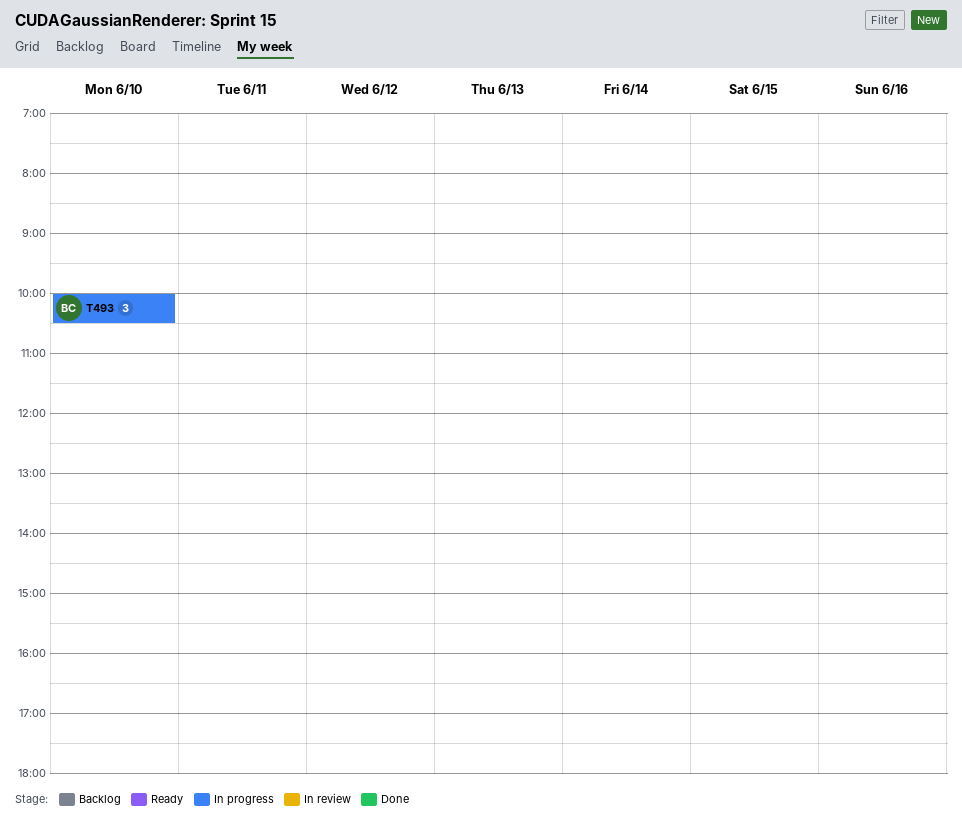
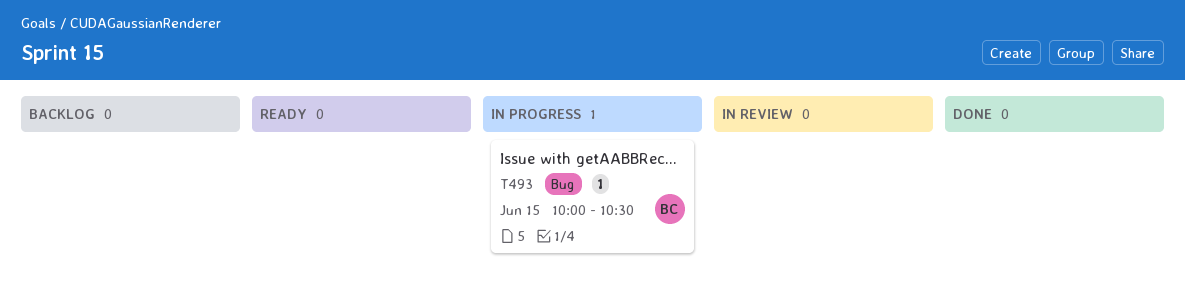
T493, estimate: 3 -> 1
T493, day: Jun 10 -> Jun 15

